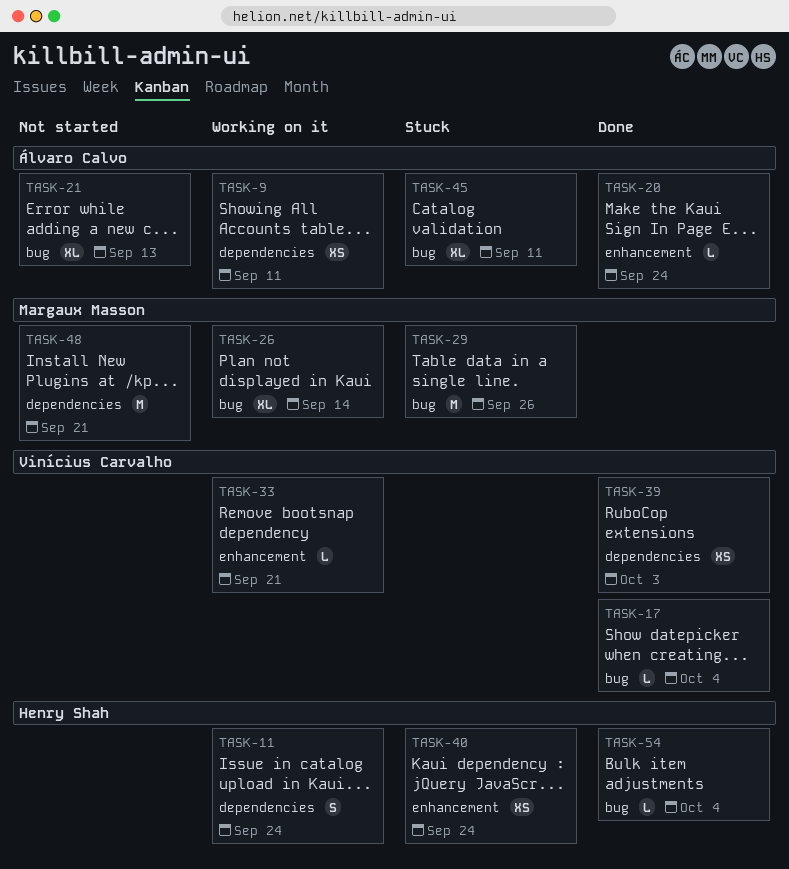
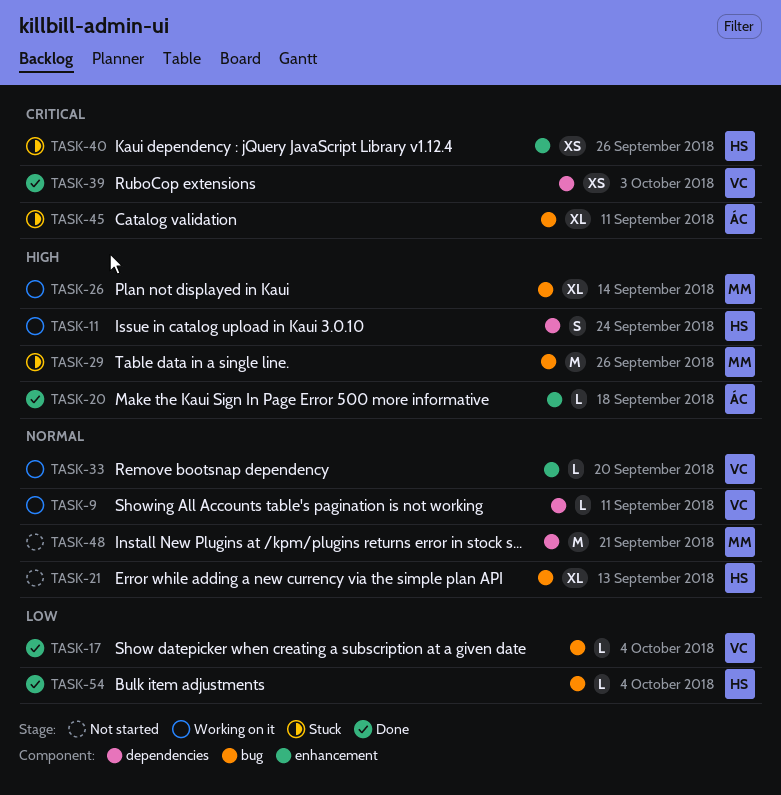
TASK-9, owner: Álvaro Calvo -> Vinícius Carvalho
TASK-9, estimate: XS -> L
TASK-20, due: Sep 24 -> Sep 18
TASK-21, owner: Álvaro Calvo -> Henry Shah
TASK-33, due: Sep 21 -> Sep 20
TASK-40, due: Sep 24 -> Sep 26

